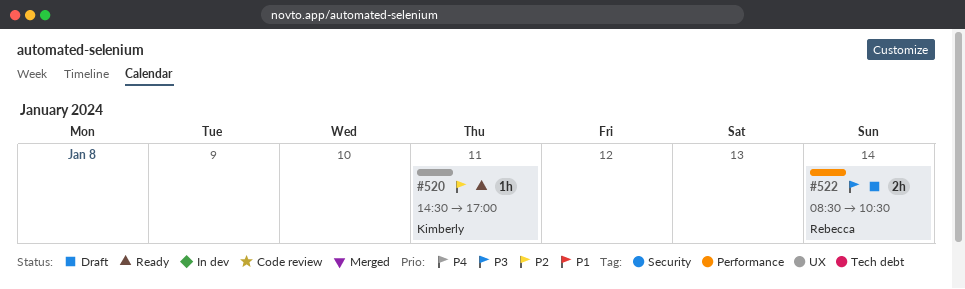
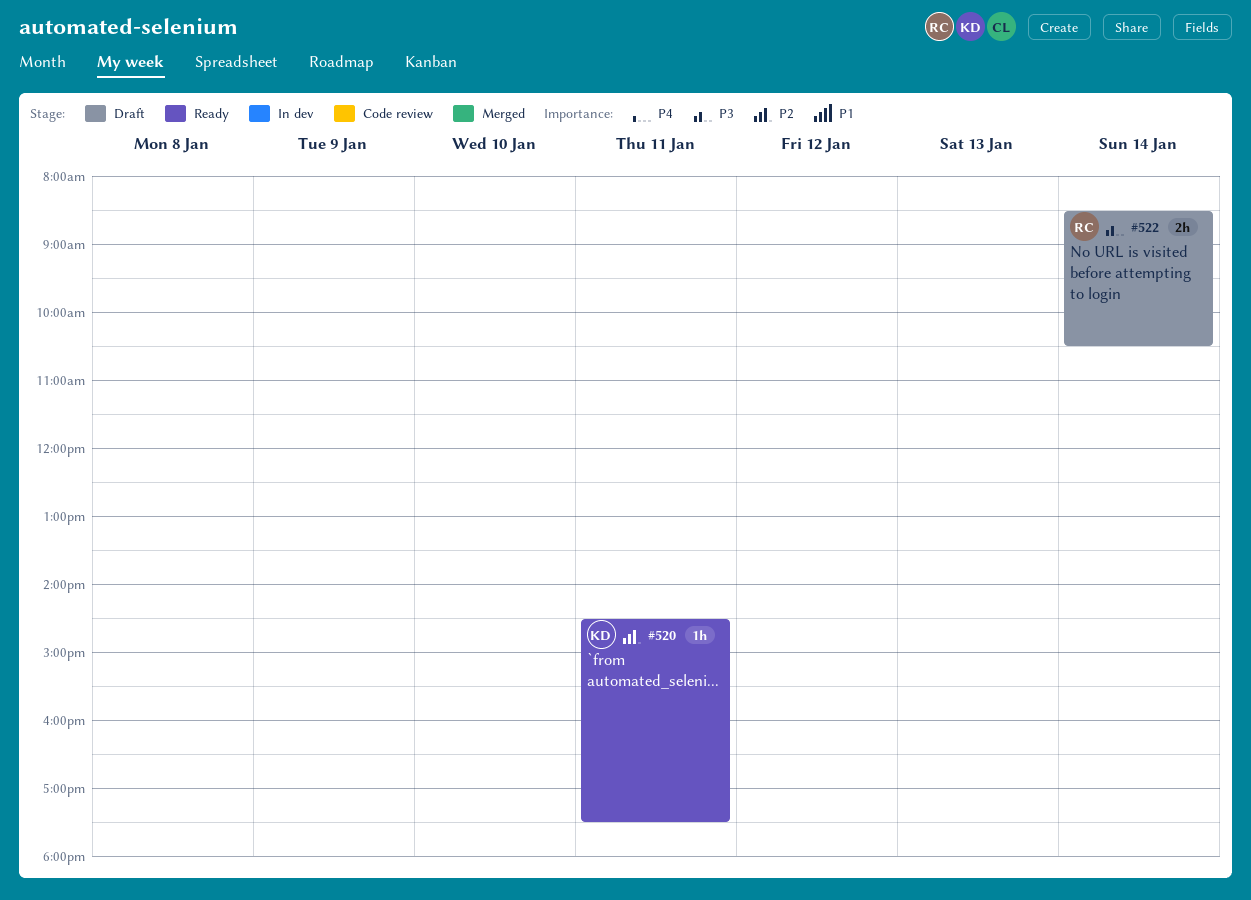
#520, ends: 17:00 -> 17:30

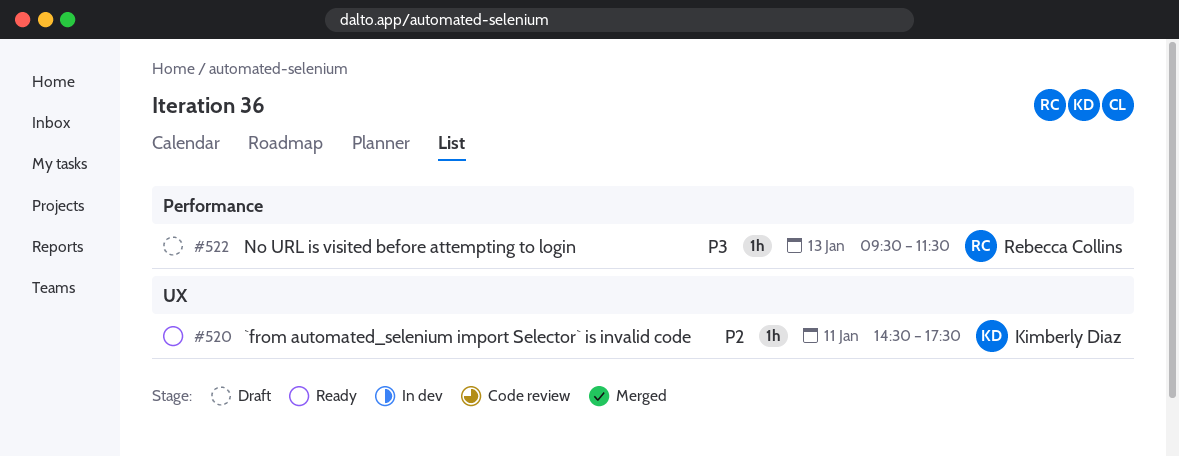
#522, estimate: 2h -> 1h
#522, day: Jan 14 -> Jan 13
#522, begins: 08:30 -> 09:30
#522, ends: 10:30 -> 11:30

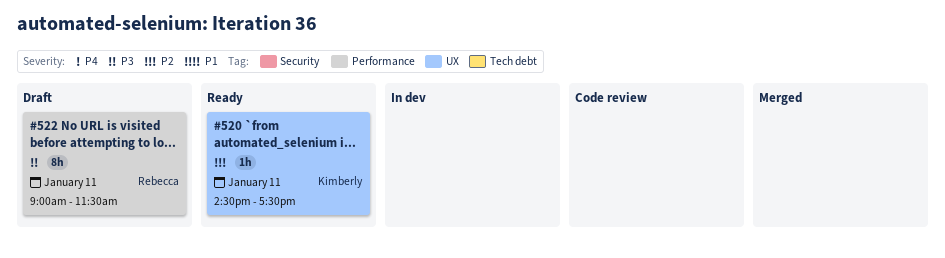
#522, estimate: 1h -> 8h
#522, day: Jan 13 -> Jan 11
#522, begins: 09:30 -> 09:00

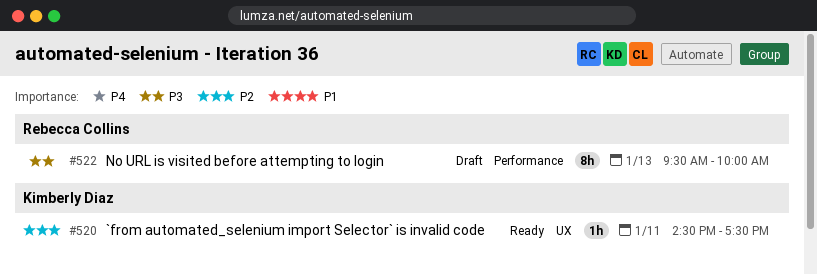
#522, day: Jan 11 -> Jan 13
#522, begins: 09:00 -> 09:30
#522, ends: 11:30 -> 10:00

